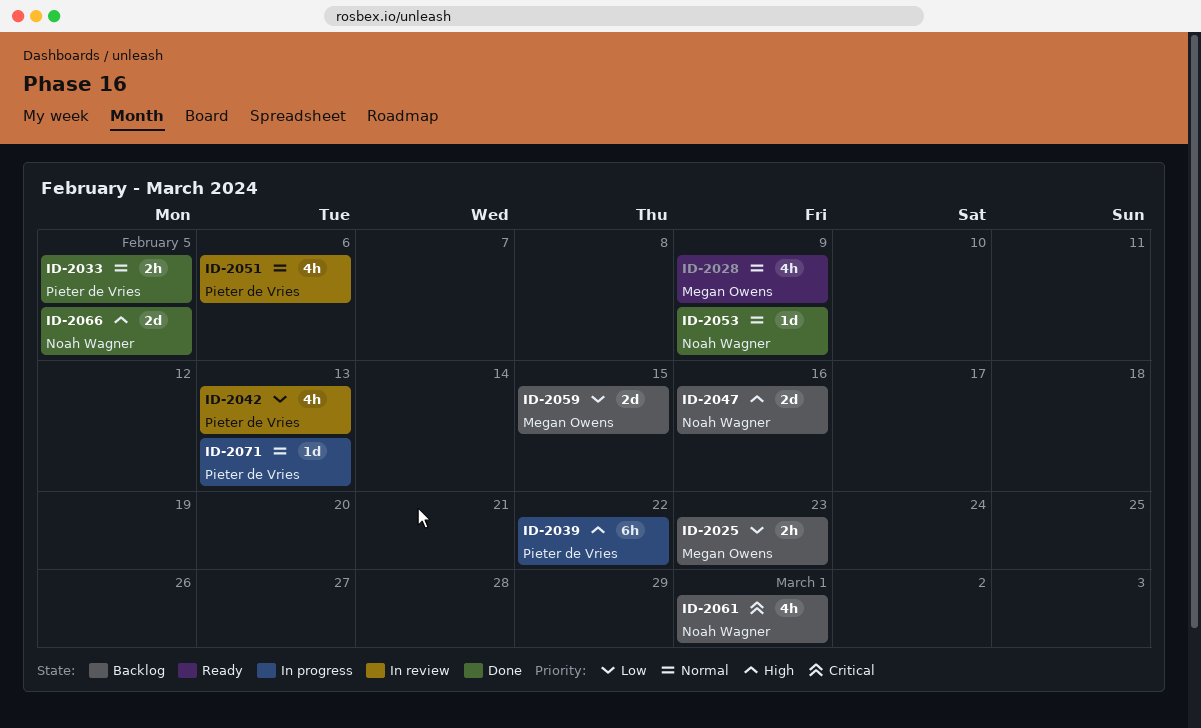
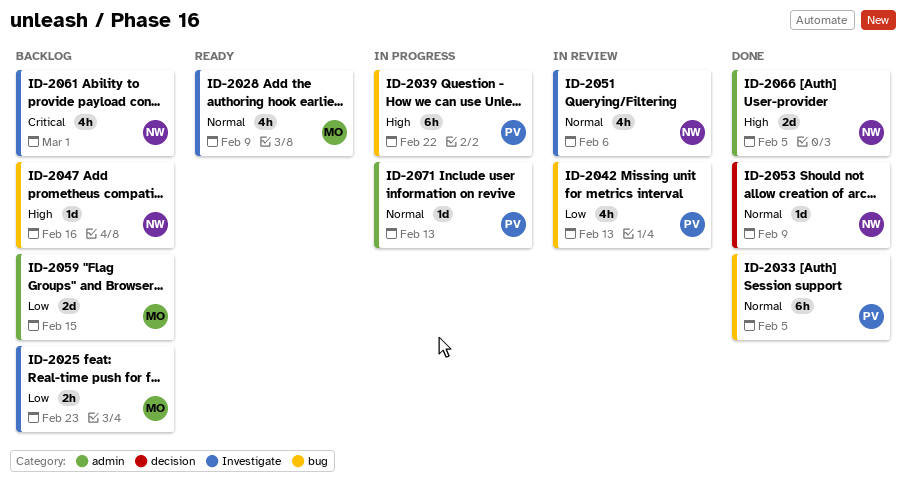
ID-2033, estimate: 2h -> 6h
ID-2047, estimate: 2d -> 1d
ID-2051, owner: Pieter de Vries -> Noah Wagner

